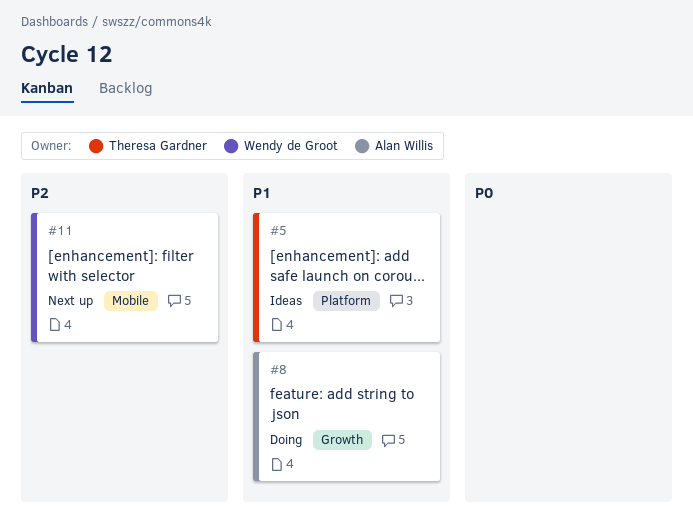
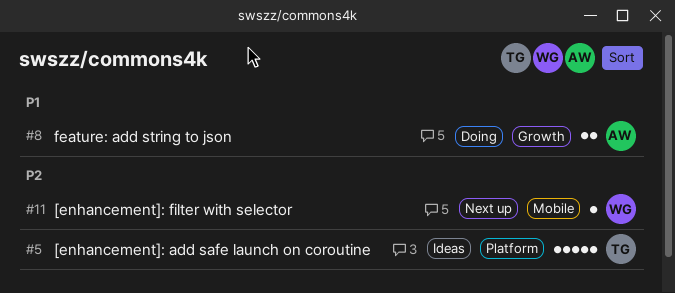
#5, priority: P1 -> P2

